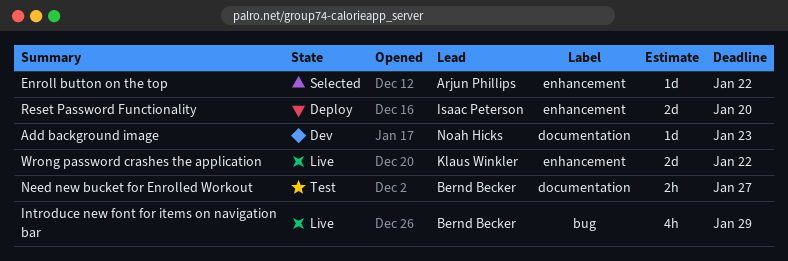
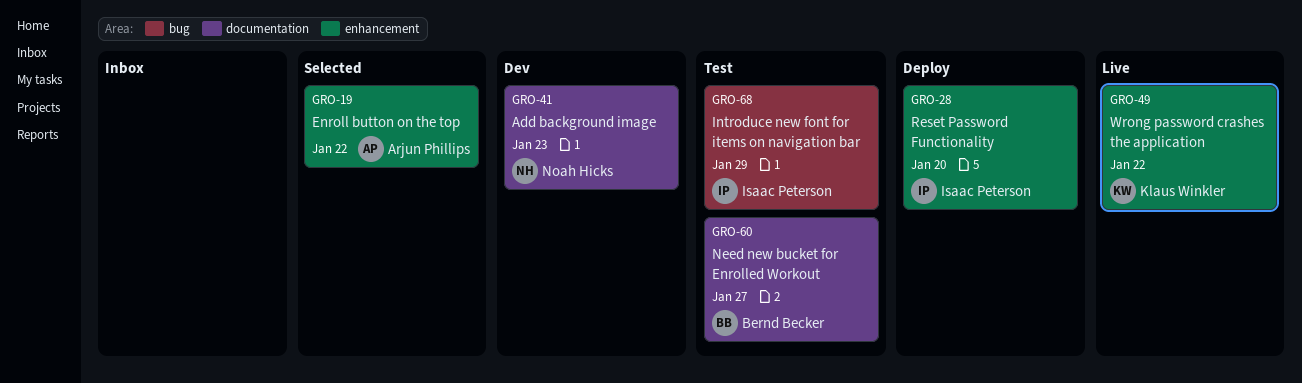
Introduce new font for items on navigation bar, status: Live -> Test
Introduce new font for items on navigation bar, owner: Bernd Becker -> Isaac Peterson

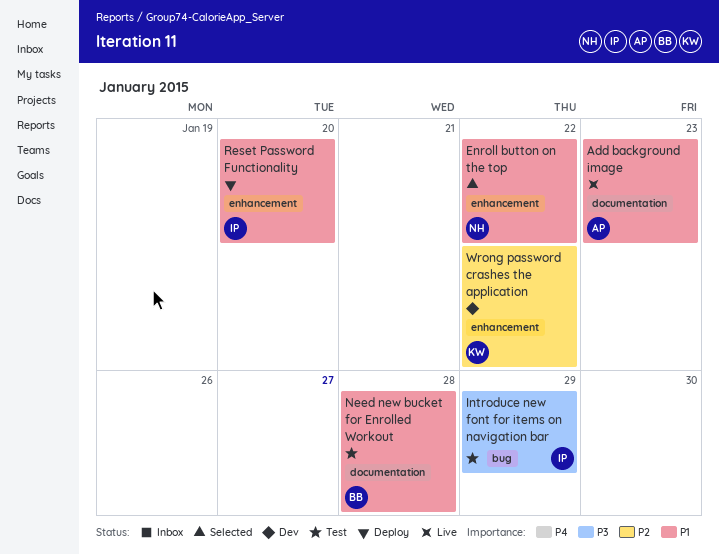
Add background image, status: Dev -> Live
Add background image, owner: Noah Hicks -> Arjun Phillips
Enroll button on the top, owner: Arjun Phillips -> Noah Hicks
Need new bucket for Enrolled Workout, due: Jan 27 -> Jan 28
Wrong password crashes the application, status: Live -> Dev

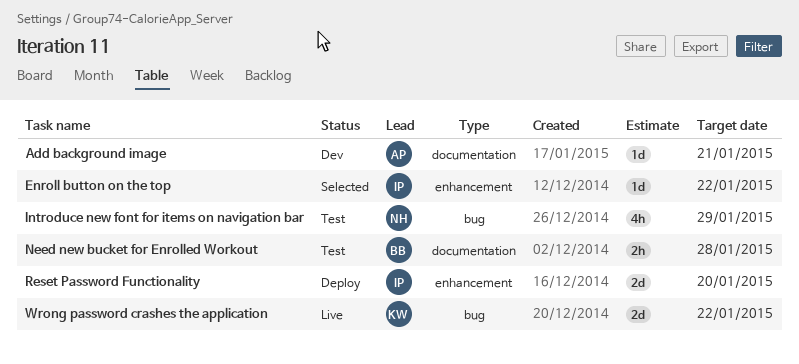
Add background image, status: Live -> Dev
Add background image, due: Jan 23 -> Jan 21
Enroll button on the top, owner: NH -> IP
Introduce new font for items on navigation bar, owner: IP -> NH
Wrong password crashes the application, status: Dev -> Live
Wrong password crashes the application, label: enhancement -> bug

